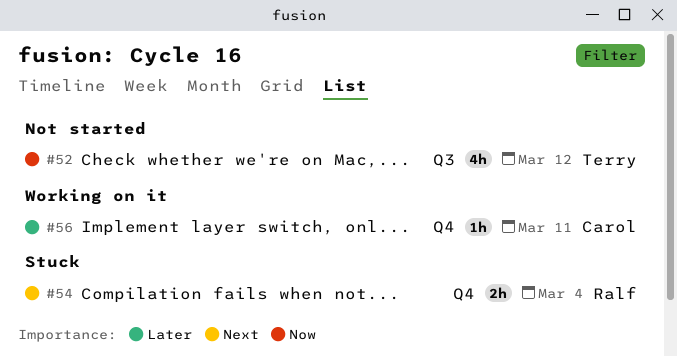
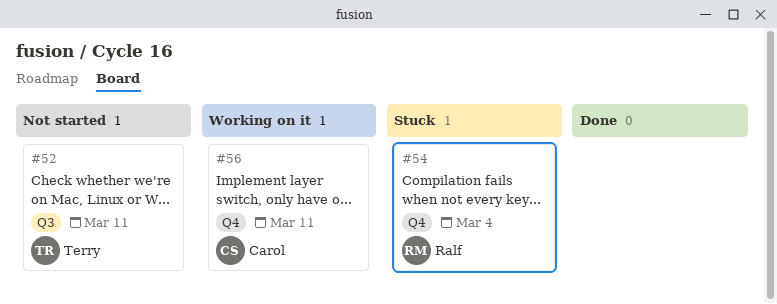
#52, due: Mar 12 -> Mar 11

